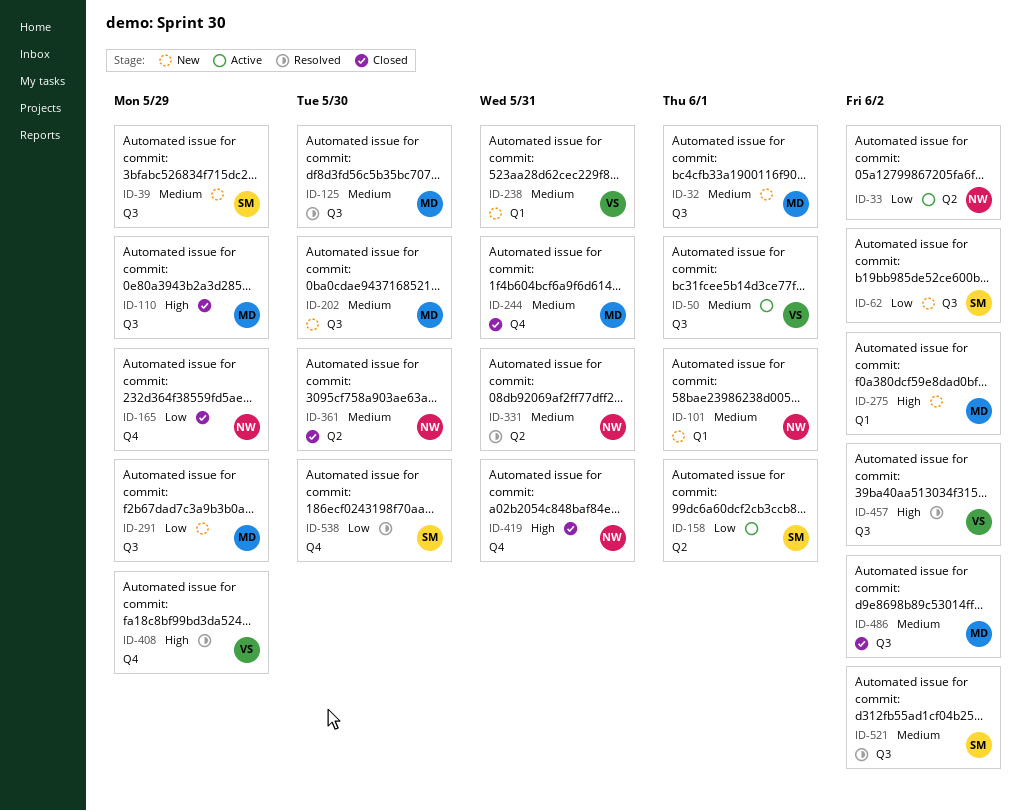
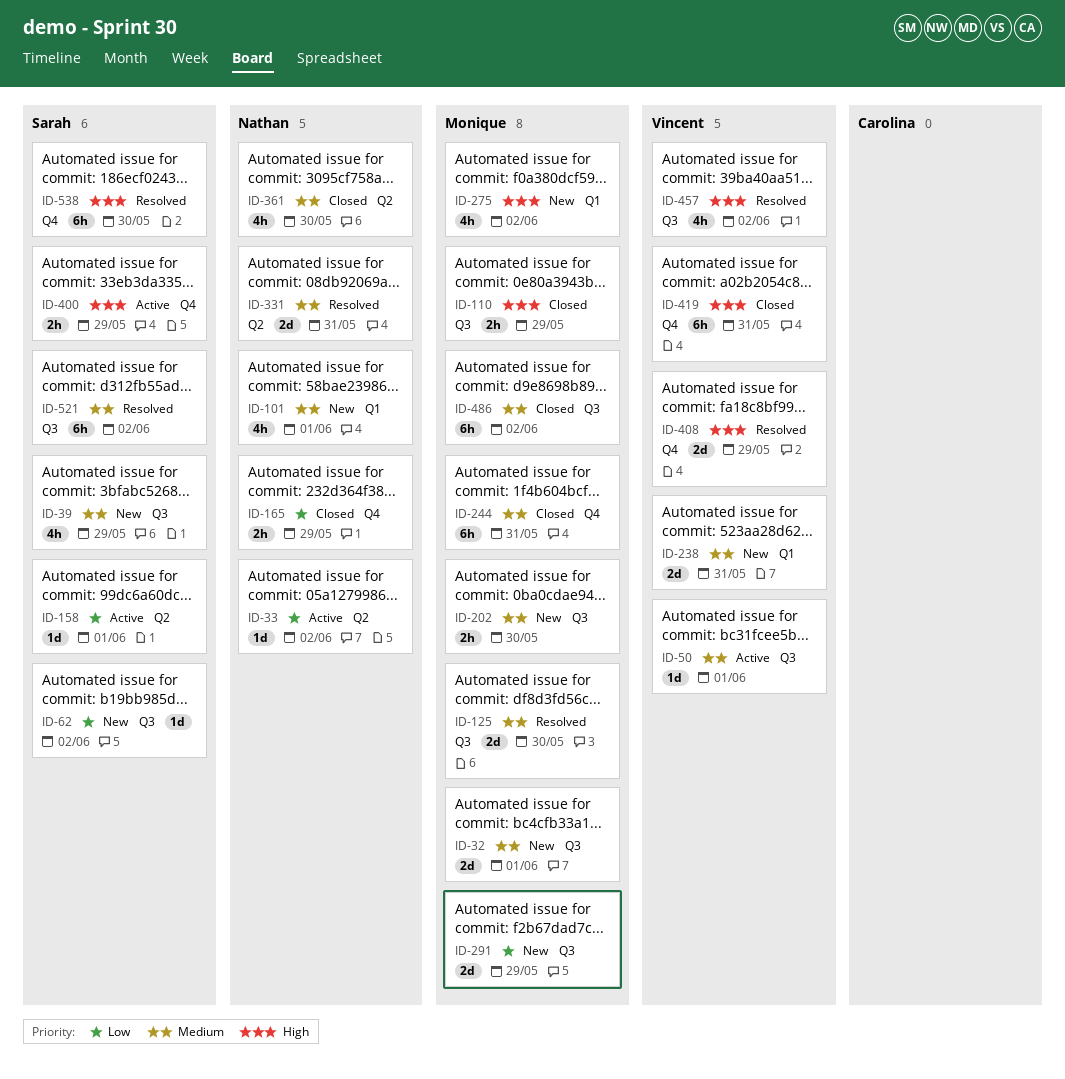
ID-400: none -> present
ID-419, owner: Nathan -> Vincent
ID-538, priority: Low -> High

